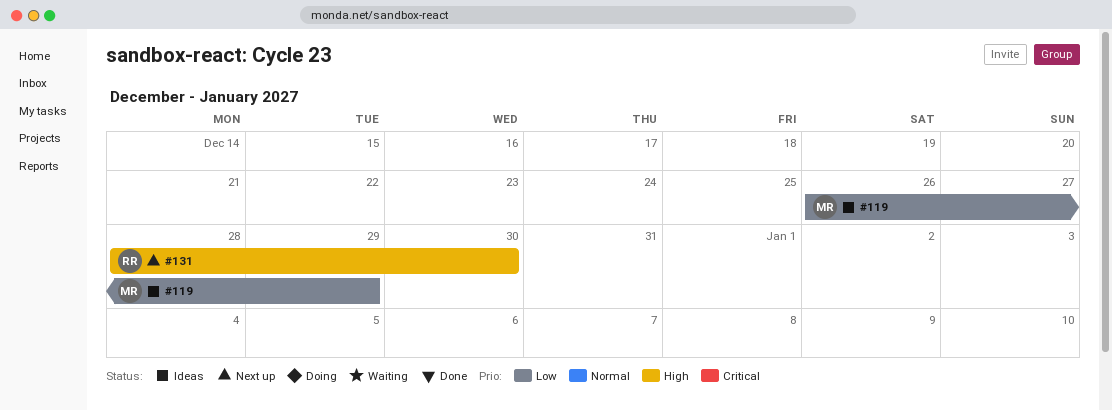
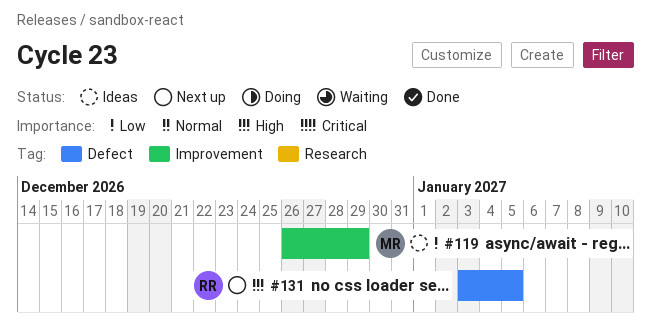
#131, start: Dec 28 -> Jan 3
#131, due: Dec 30 -> Jan 5

